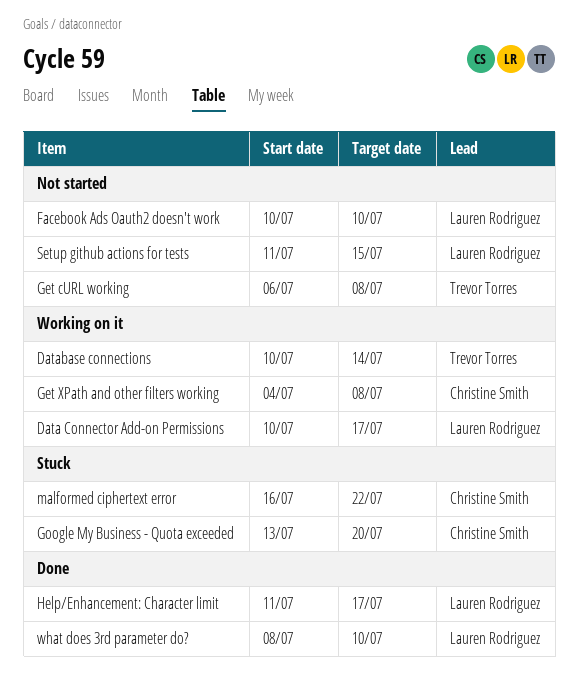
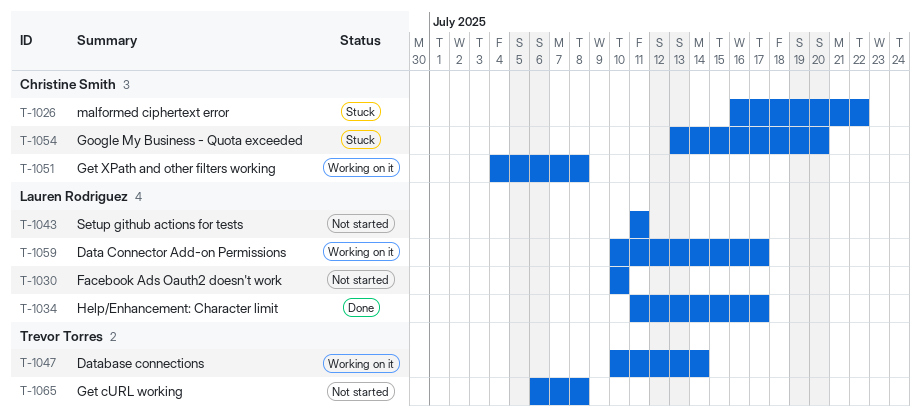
Setup github actions for tests, due: Jul 15 -> Jul 11
what does 3rd parameter do?: present -> none

